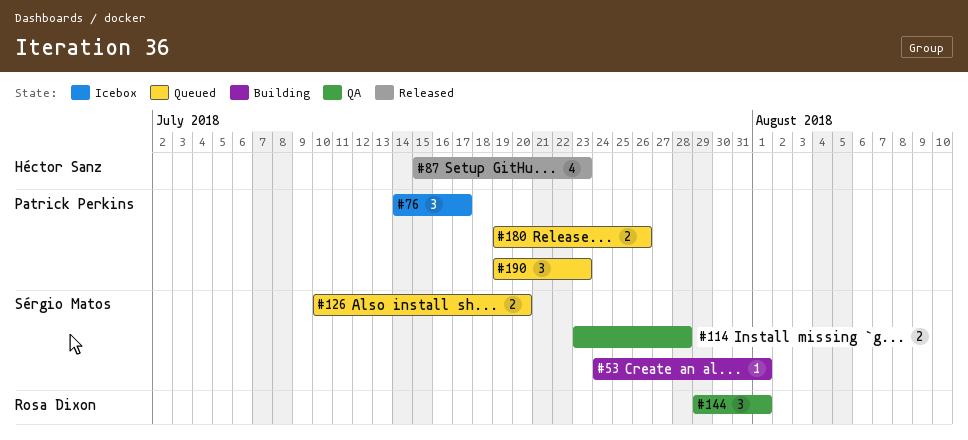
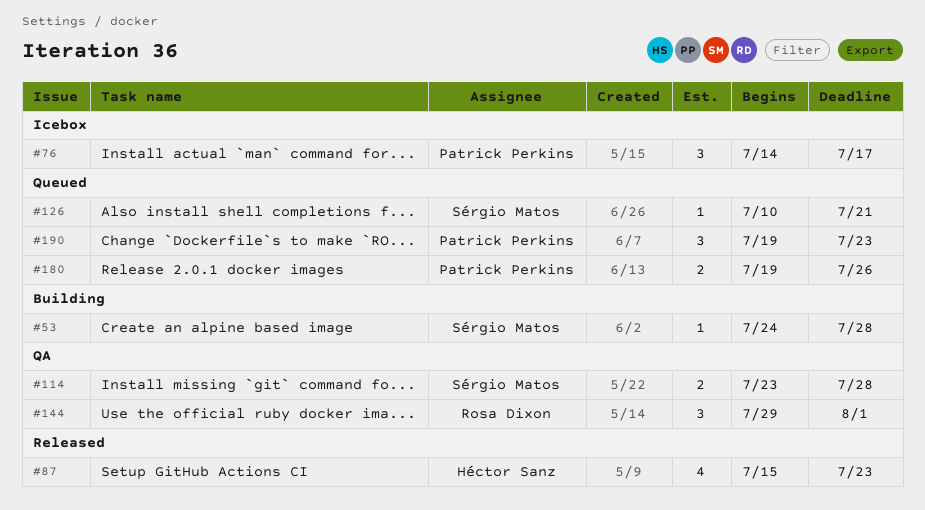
#53, due: Aug 1 -> Jul 28
#126, estimate: 2 -> 1
#126, due: Jul 20 -> Jul 21

